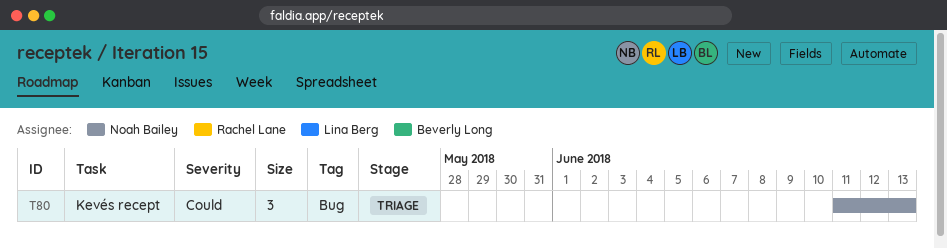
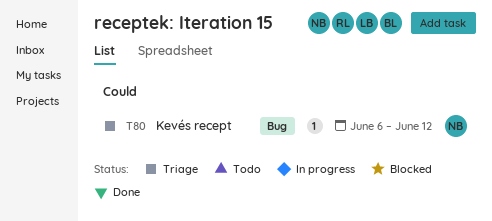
T80, estimate: 3 -> 1
T80, start: Jun 11 -> Jun 6
T80, due: Jun 13 -> Jun 12

